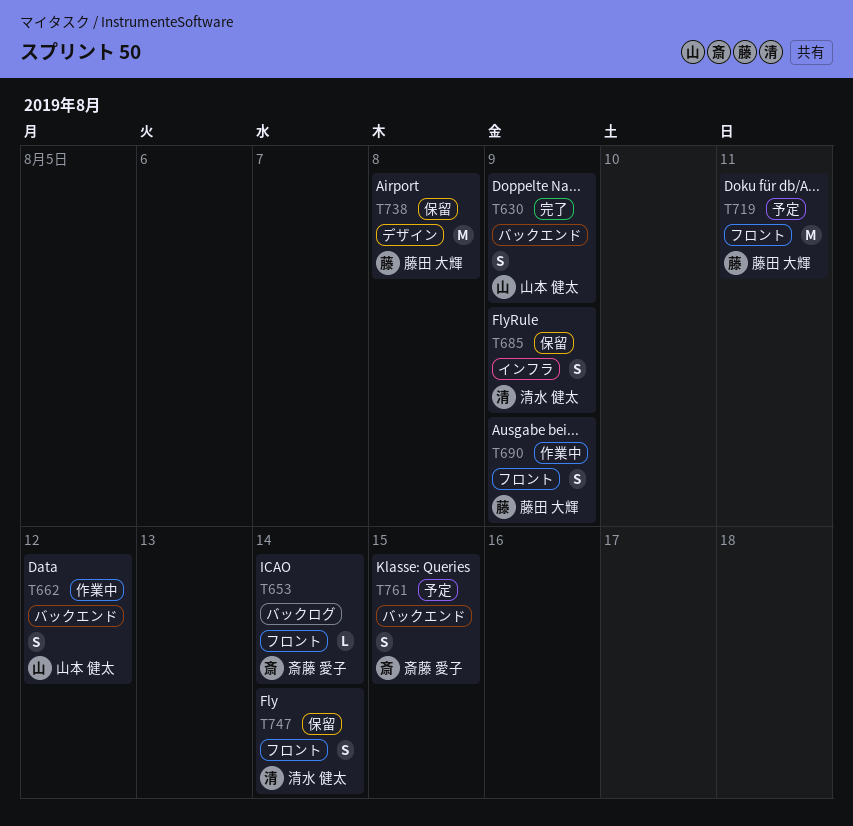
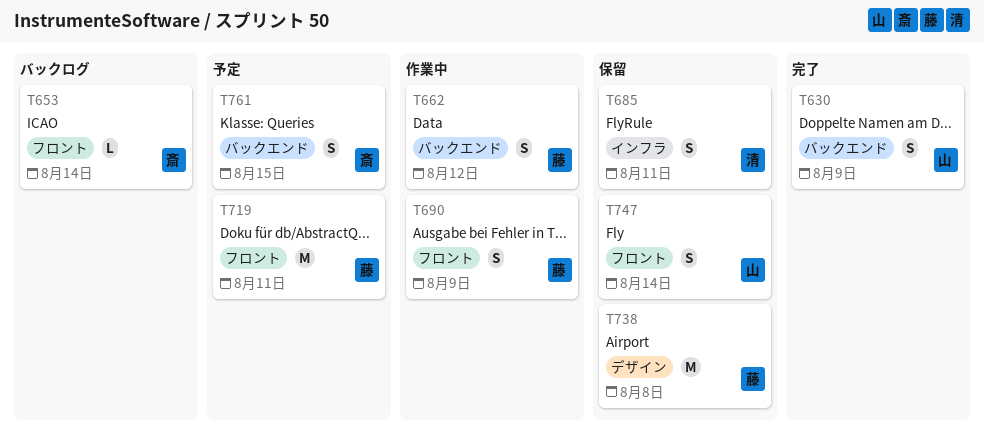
T662, owner: 山本 健太 -> 藤田 大輝
T685, due: Aug 9 -> Aug 11
T747, owner: 清水 健太 -> 山本 健太

